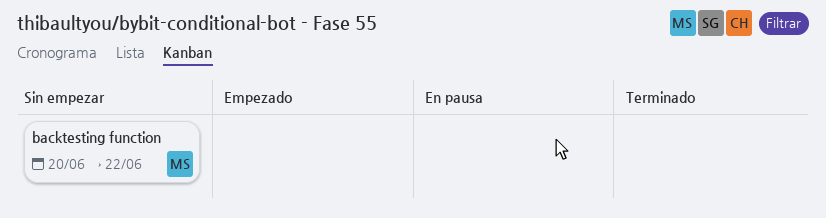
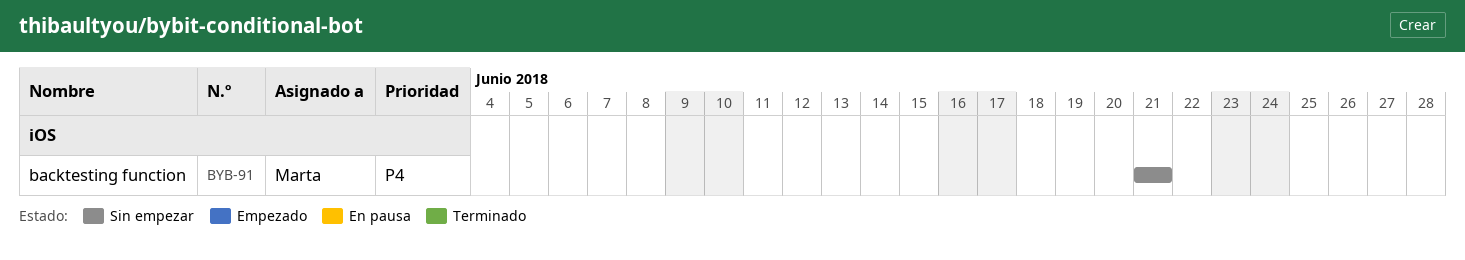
backtesting function, start: Jun 20 -> Jun 21
backtesting function, due: Jun 22 -> Jun 21

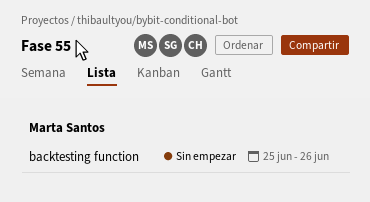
backtesting function, start: Jun 21 -> Jun 25
backtesting function, due: Jun 21 -> Jun 26

